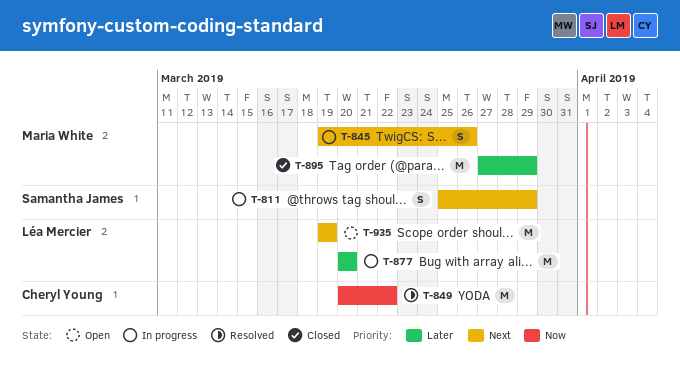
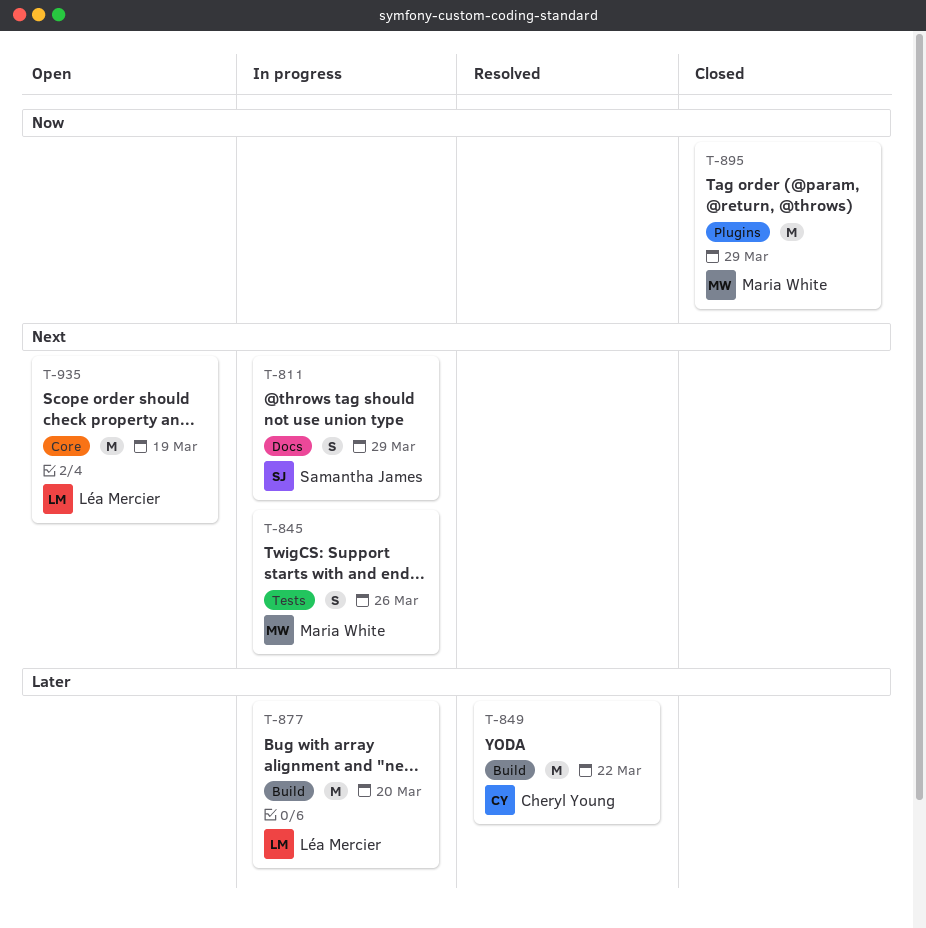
T-849, priority: Now -> Later
T-895, priority: Later -> Now

